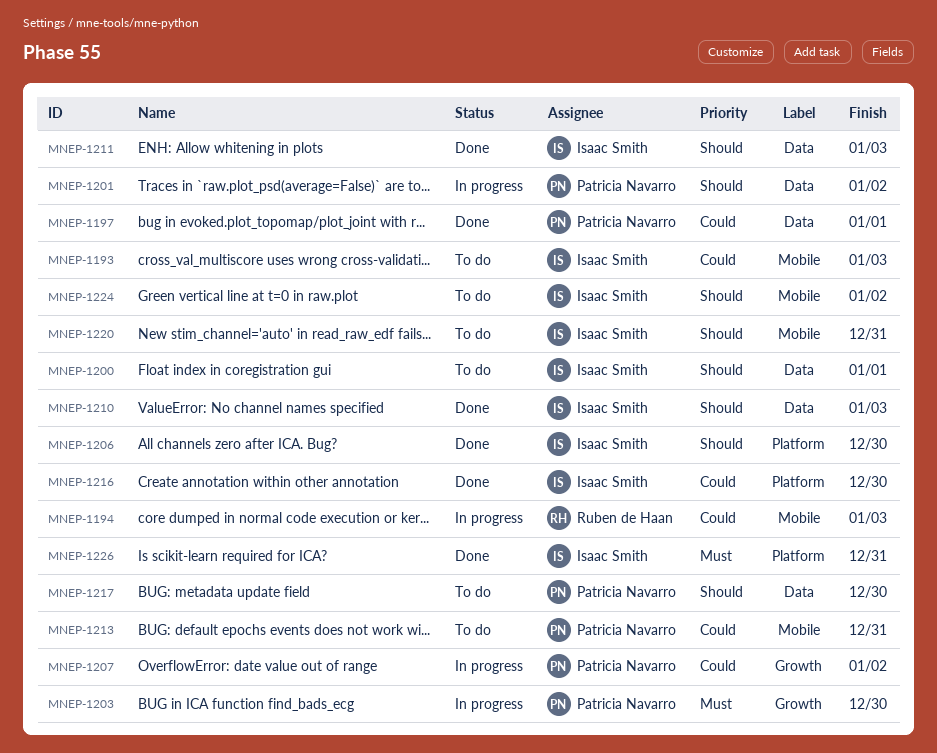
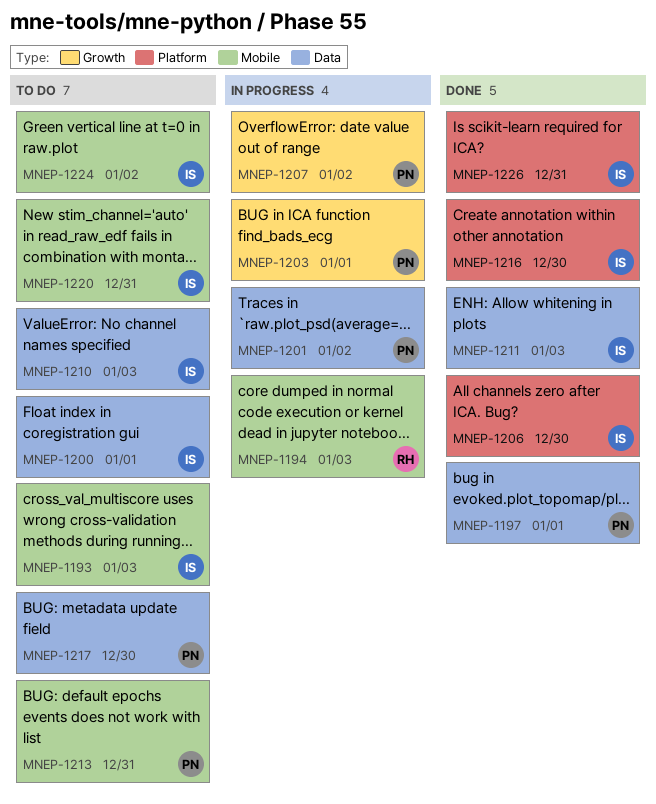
MNEP-1203, due: Dec 30 -> Jan 1
MNEP-1210, status: Done -> To do

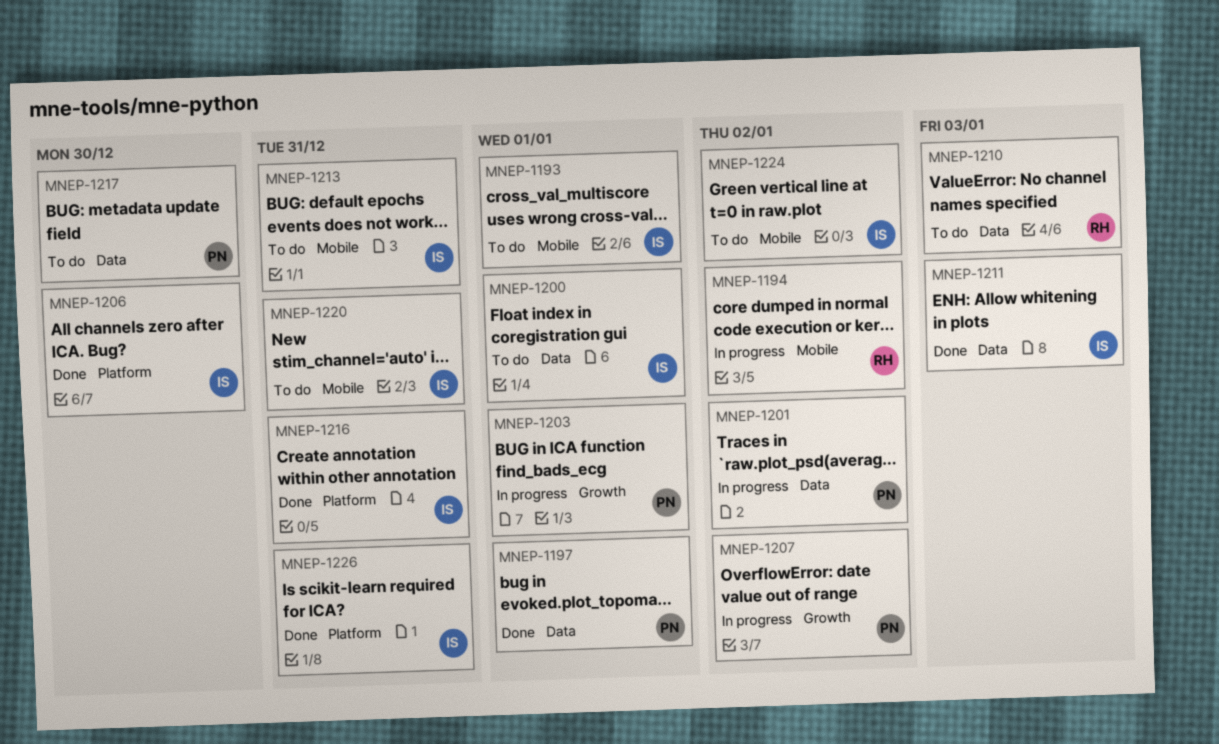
MNEP-1193, due: Jan 3 -> Jan 1
MNEP-1194, due: Jan 3 -> Jan 2
MNEP-1210, owner: IS -> RH
MNEP-1213, owner: PN -> IS
MNEP-1216, due: Dec 30 -> Dec 31

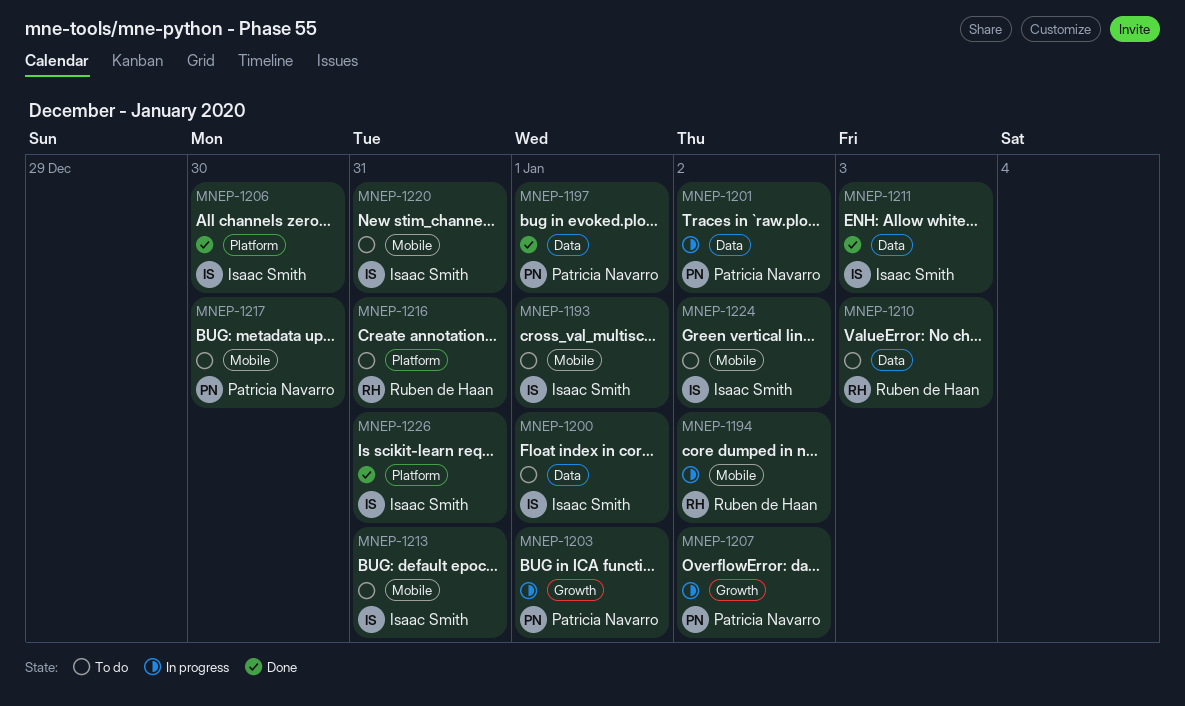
MNEP-1216, status: Done -> To do
MNEP-1216, owner: Isaac Smith -> Ruben de Haan
MNEP-1217, label: Data -> Mobile

